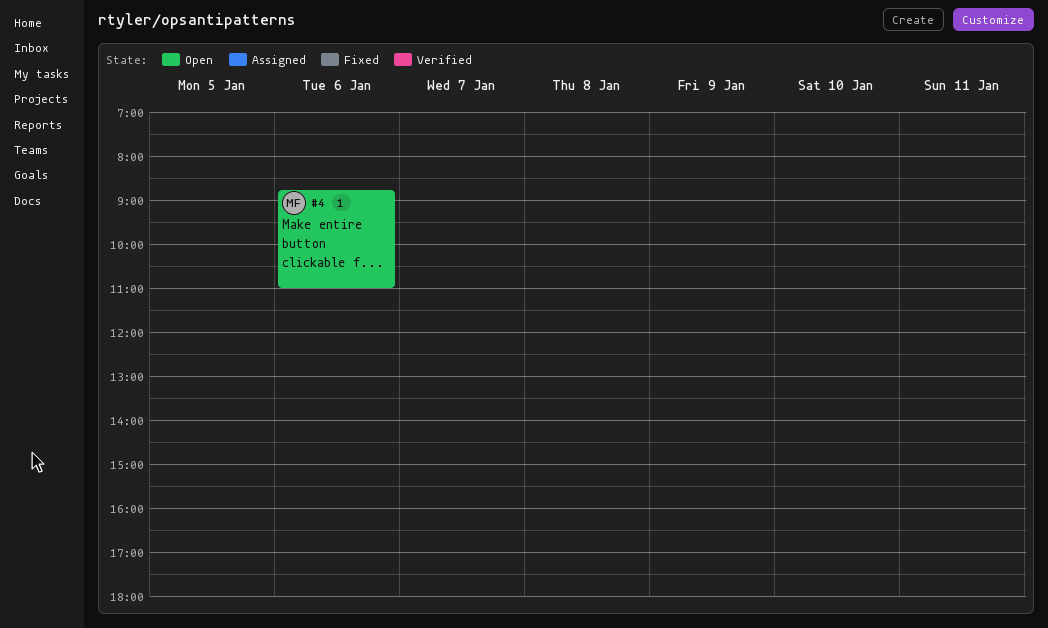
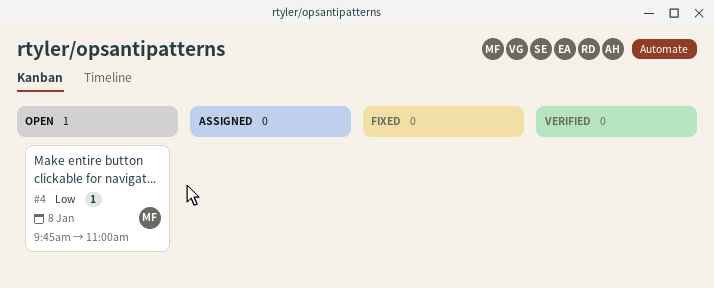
#4, day: Jan 6 -> Jan 8
#4, begins: 08:45 -> 09:45

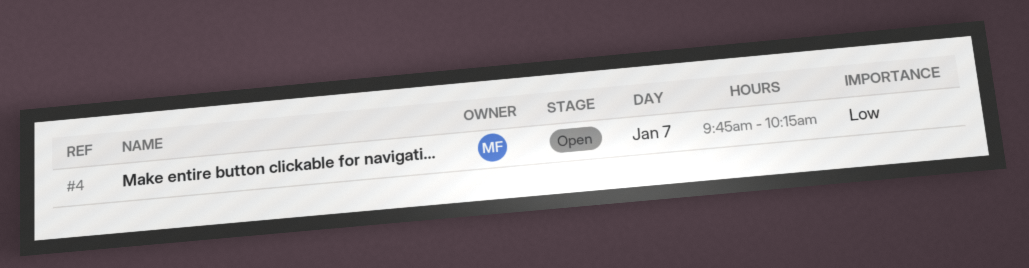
#4, day: Jan 8 -> Jan 7
#4, ends: 11:00 -> 10:15

